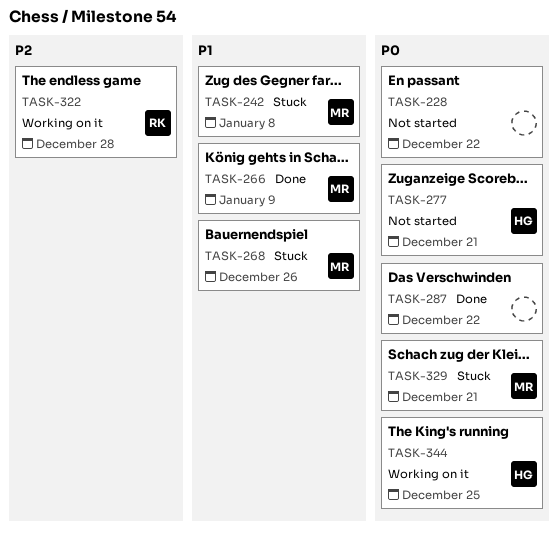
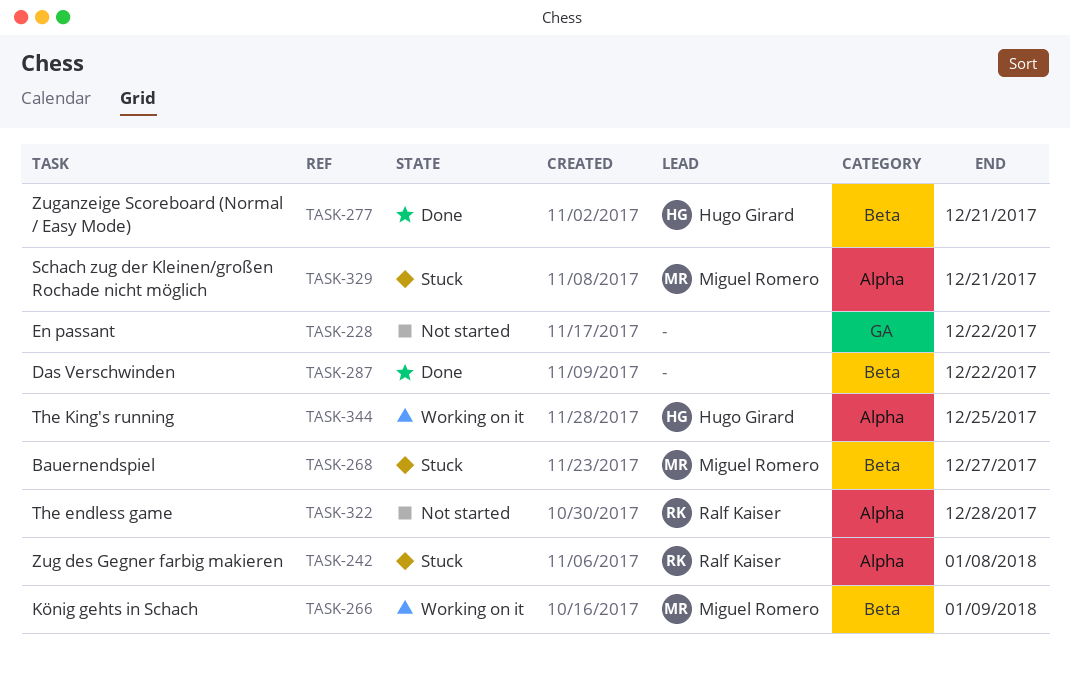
TASK-242, owner: Miguel Romero -> Ralf Kaiser
TASK-266, status: Done -> Working on it
TASK-268, due: Dec 26 -> Dec 27
TASK-277, status: Not started -> Done
TASK-322, status: Working on it -> Not started

